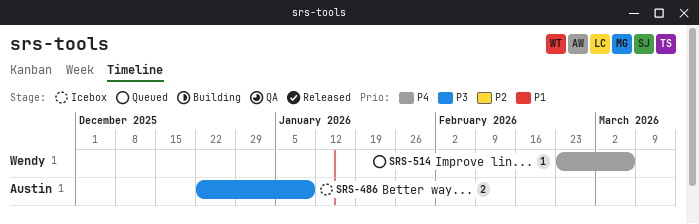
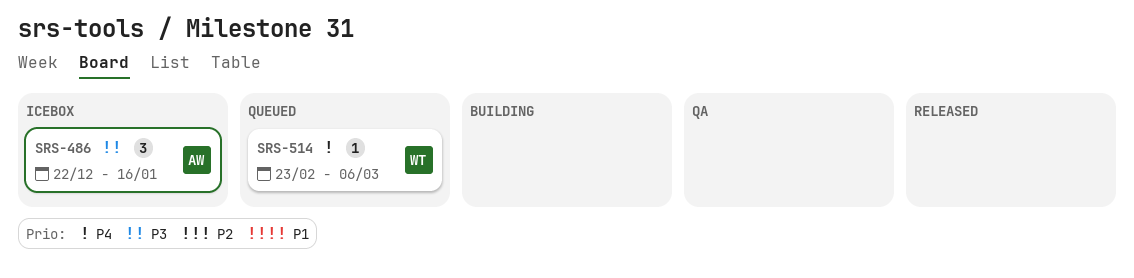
SRS-486, estimate: 2 -> 3
SRS-486, due: Jan 9 -> Jan 16

